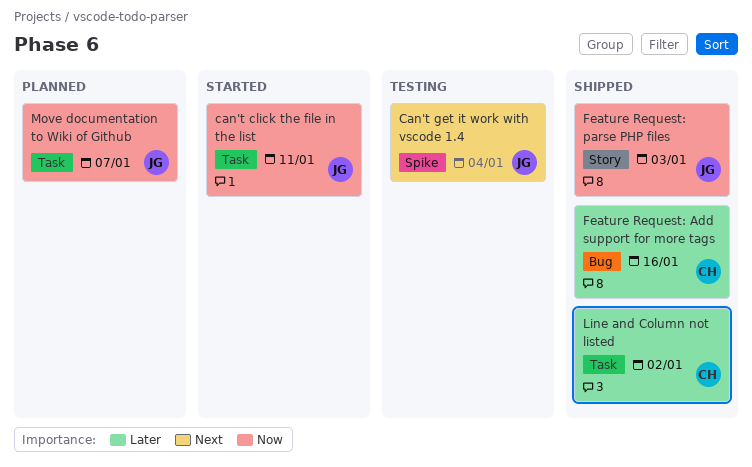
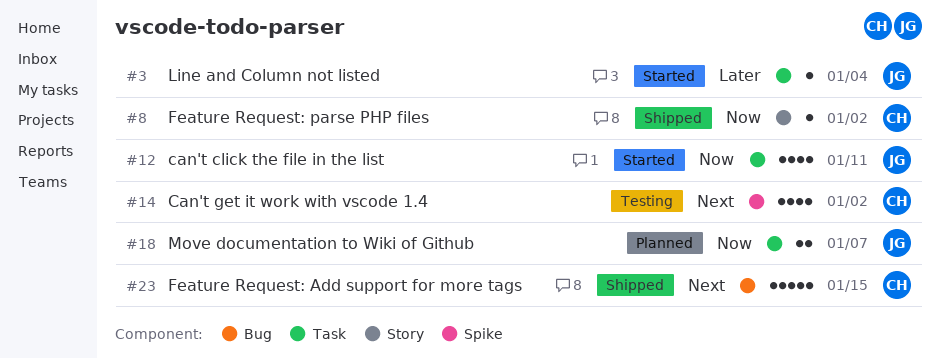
Can't get it work with vscode 1.4, owner: JG -> CH
Can't get it work with vscode 1.4, due: Jan 4 -> Jan 2
Feature Request: Add support for more tags, priority: Later -> Next
Feature Request: Add support for more tags, due: Jan 16 -> Jan 15
Feature Request: parse PHP files, owner: JG -> CH
Feature Request: parse PHP files, due: Jan 3 -> Jan 2
Line and Column not listed, status: Shipped -> Started
Line and Column not listed, owner: CH -> JG
Line and Column not listed, due: Jan 2 -> Jan 4

